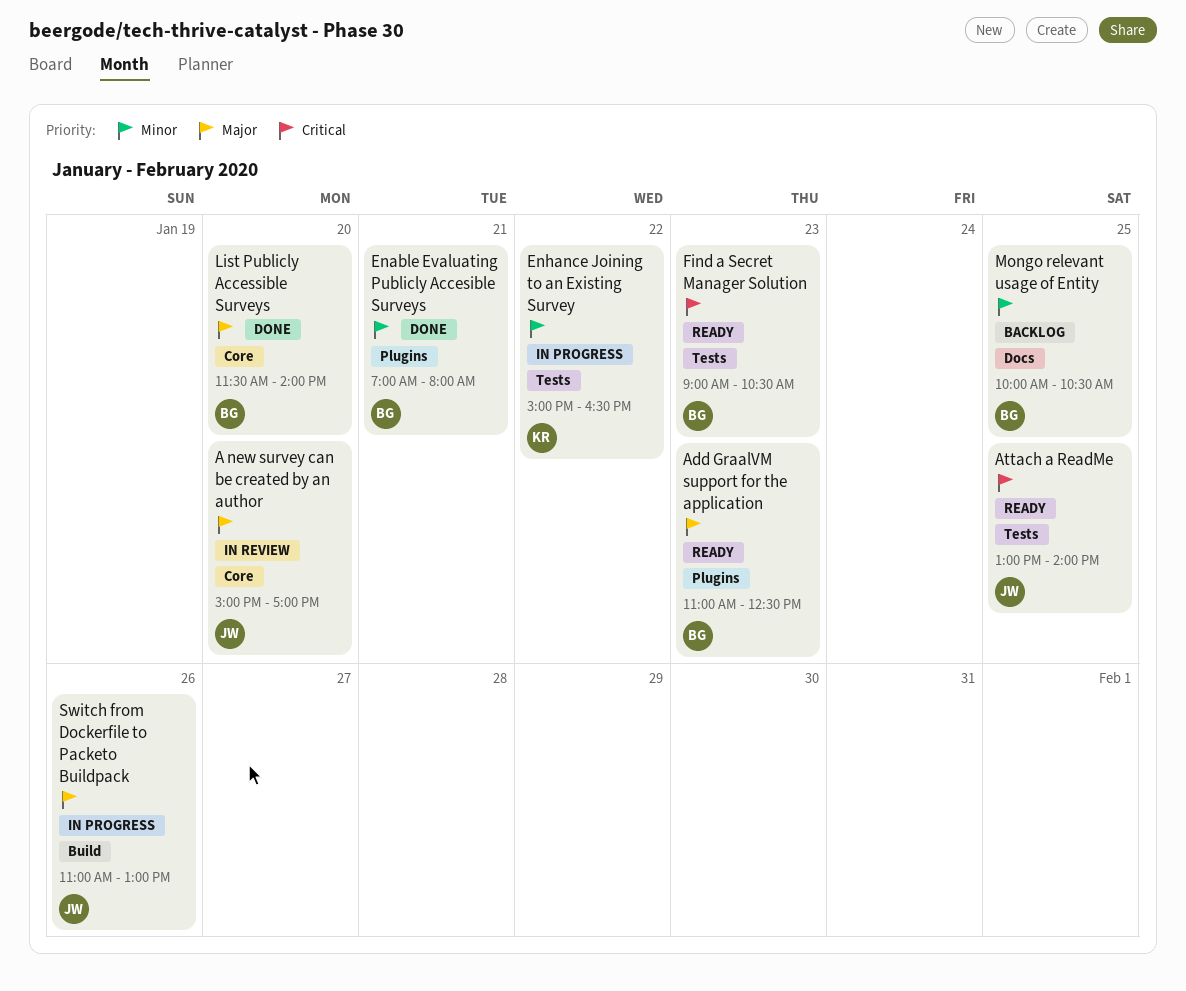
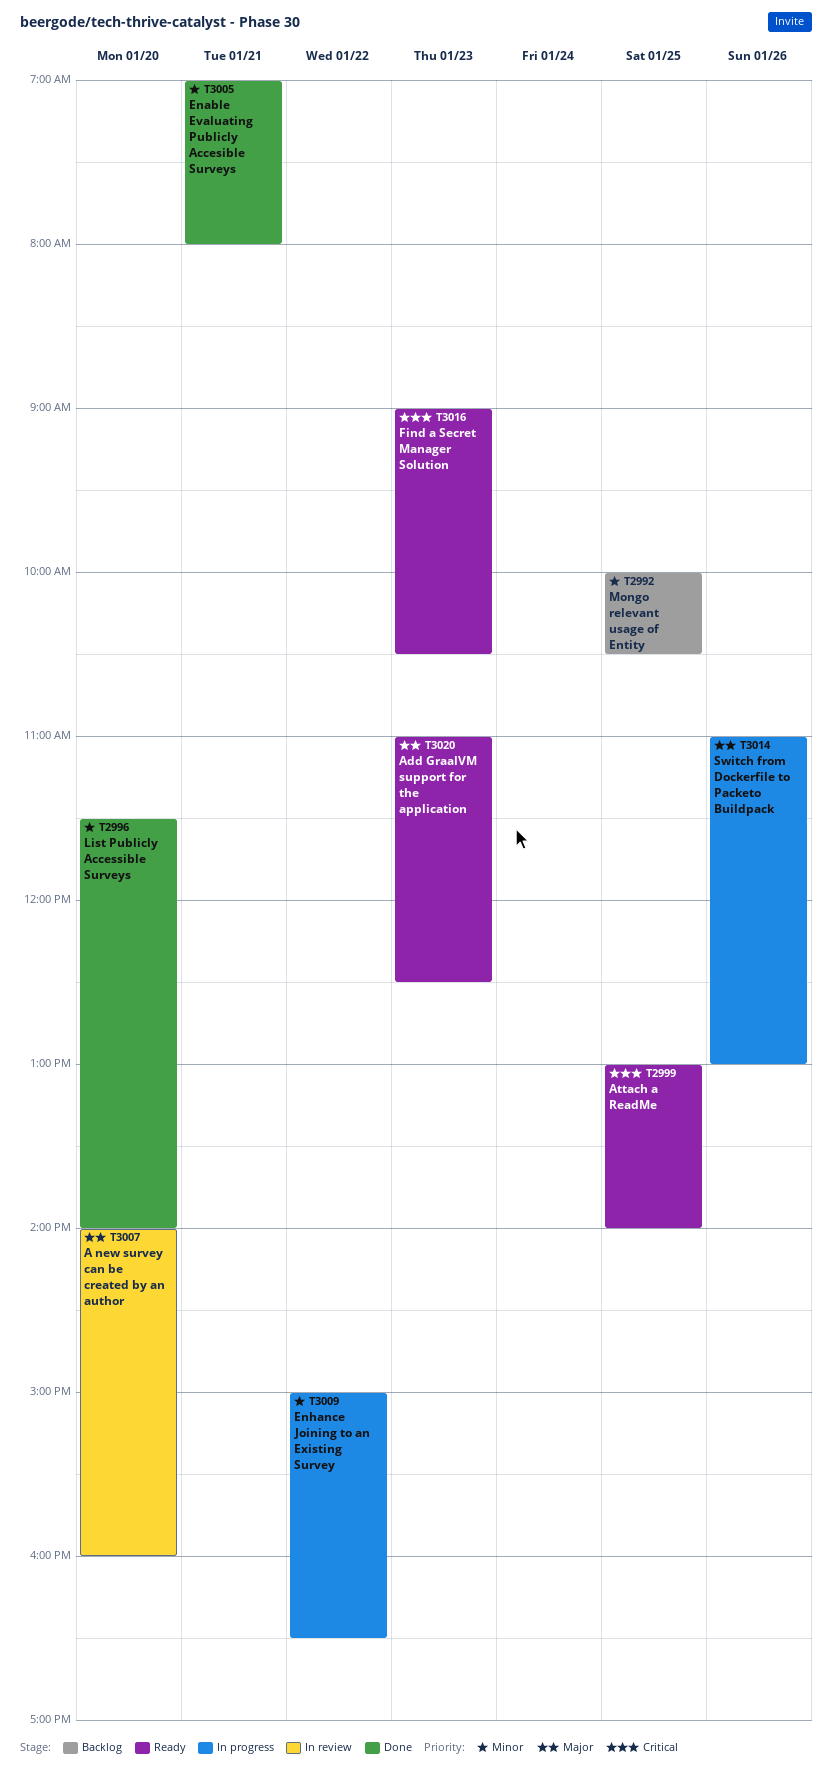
A new survey can be created by an author, begins: 15:00 -> 14:00
A new survey can be created by an author, ends: 17:00 -> 16:00
List Publicly Accessible Surveys, priority: Major -> Minor

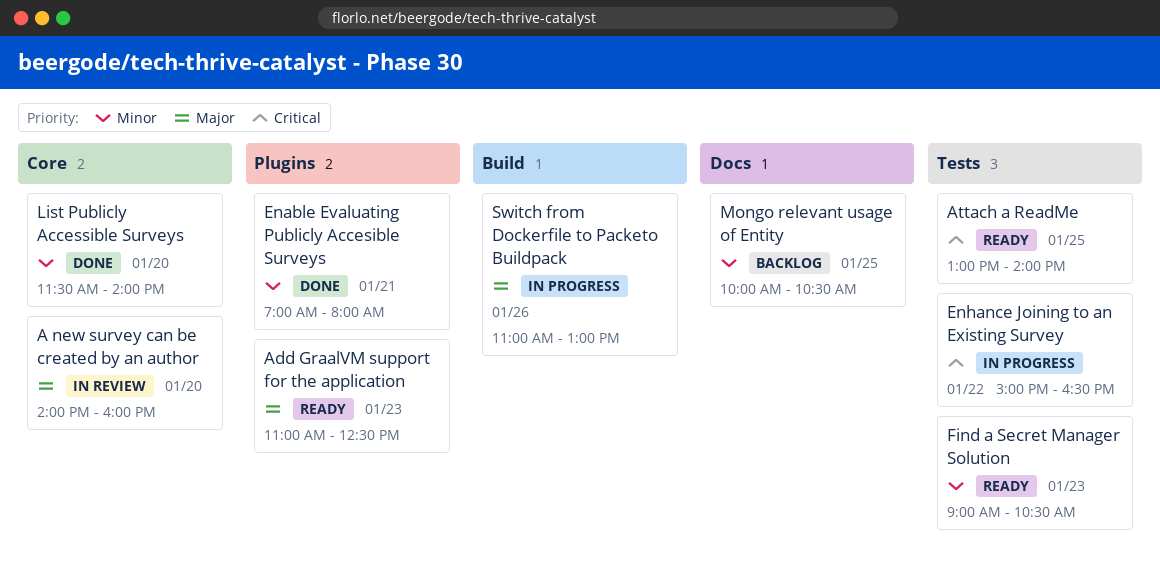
Enhance Joining to an Existing Survey, priority: Minor -> Critical
Find a Secret Manager Solution, priority: Critical -> Minor

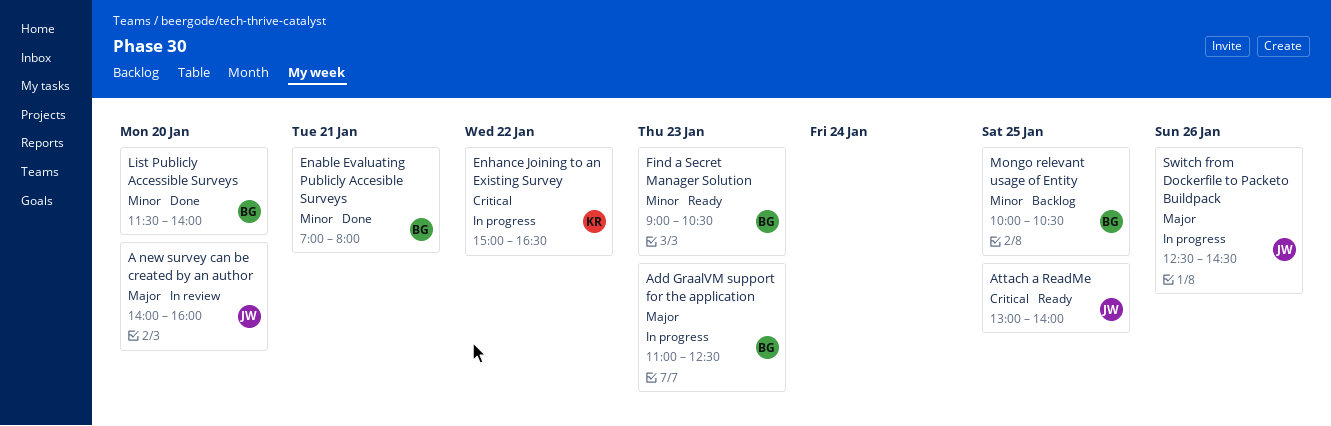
Add GraalVM support for the application, status: Ready -> In progress
Switch from Dockerfile to Packeto Buildpack, begins: 11:00 -> 12:30
Switch from Dockerfile to Packeto Buildpack, ends: 13:00 -> 14:30

